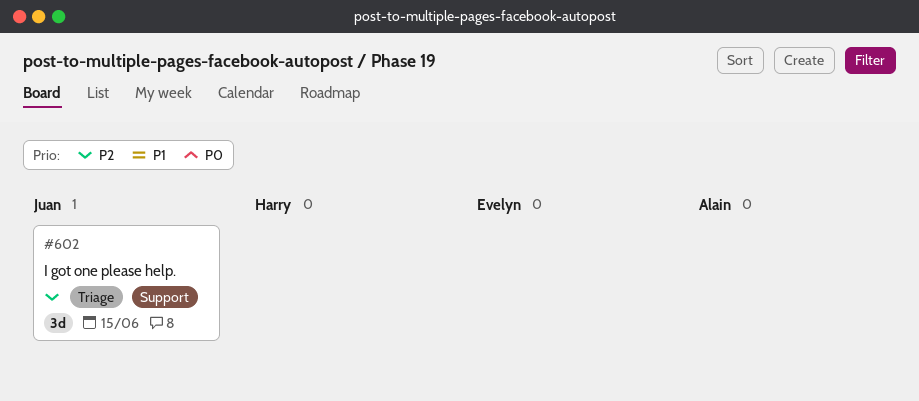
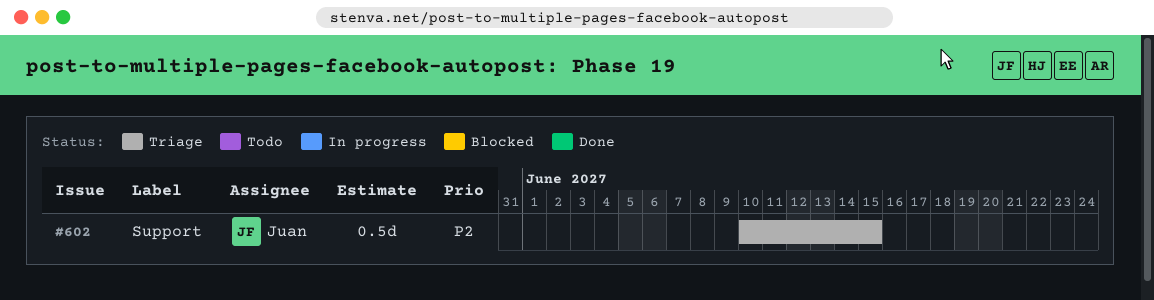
#602, estimate: 3d -> 0.5d

